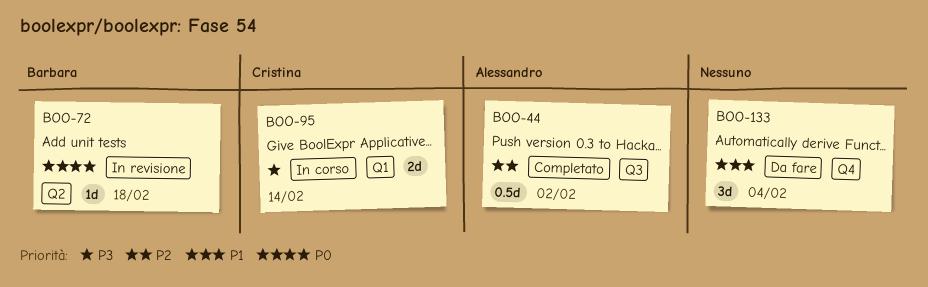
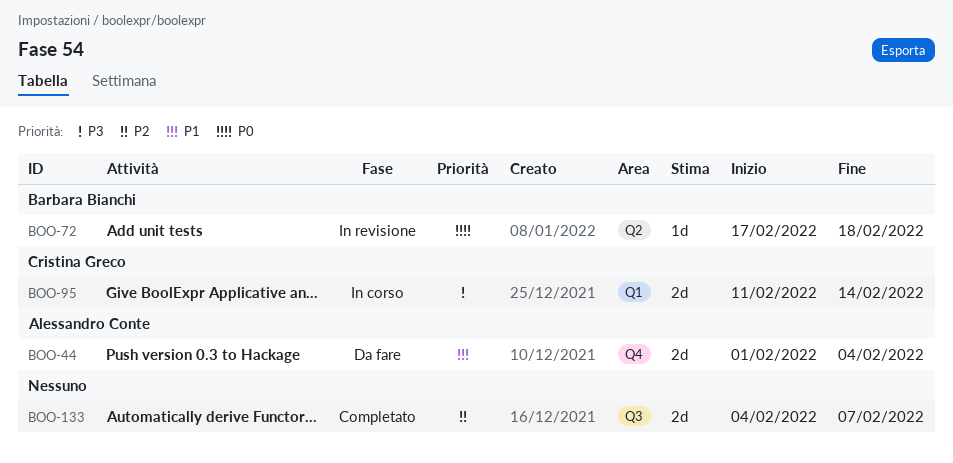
BOO-44, status: Completato -> Da fare
BOO-44, priority: P2 -> P1
BOO-44, label: Q3 -> Q4
BOO-44, estimate: 0.5d -> 2d
BOO-44, due: Feb 2 -> Feb 4
BOO-133, status: Da fare -> Completato
BOO-133, priority: P1 -> P2
BOO-133, label: Q4 -> Q3
BOO-133, estimate: 3d -> 2d
BOO-133, due: Feb 4 -> Feb 7

